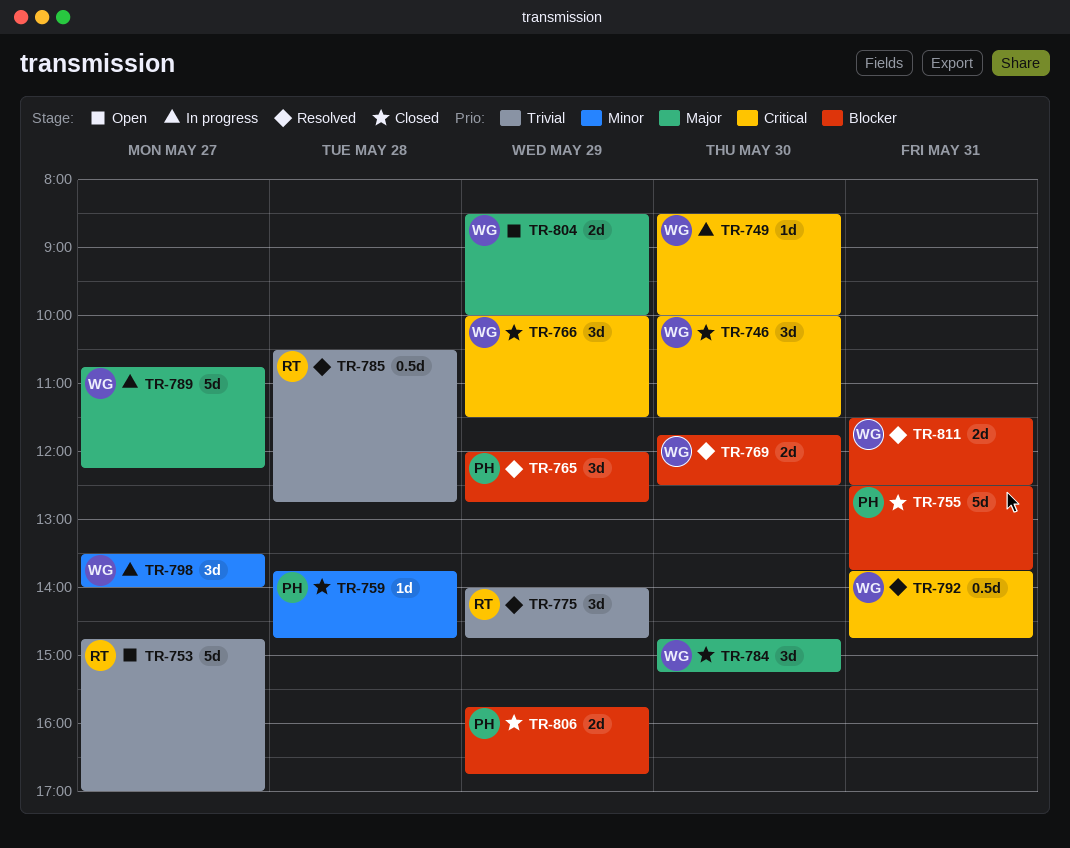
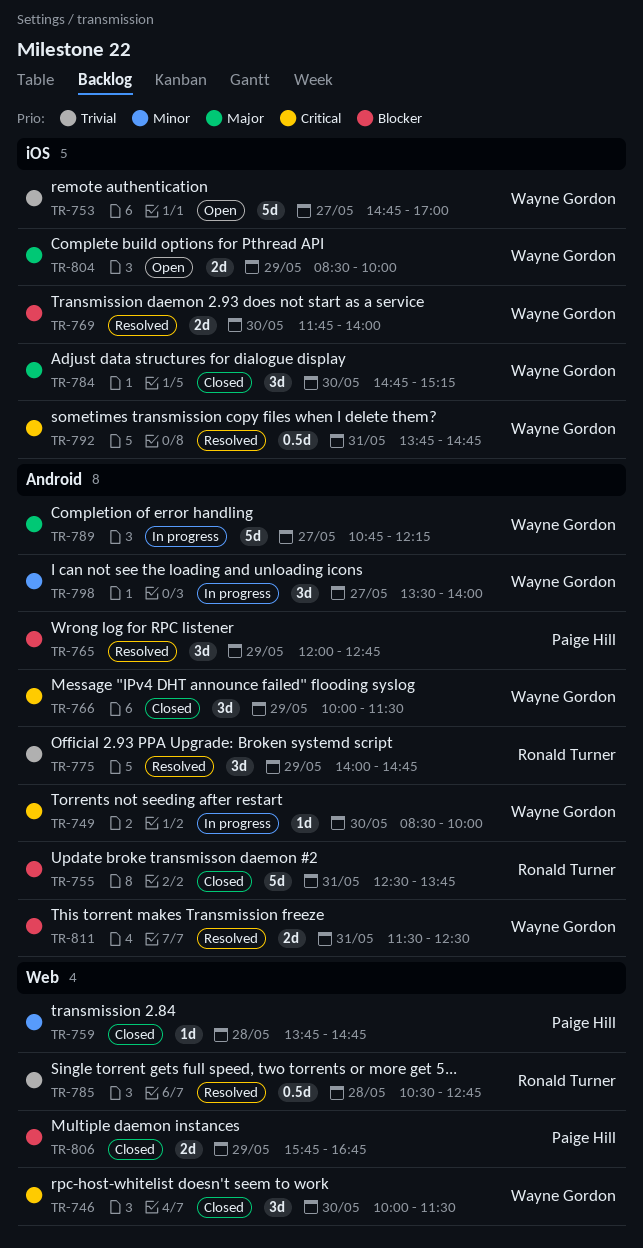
TR-753, owner: Ronald Turner -> Wayne Gordon
TR-755, owner: Paige Hill -> Ronald Turner
TR-769, ends: 12:30 -> 14:00

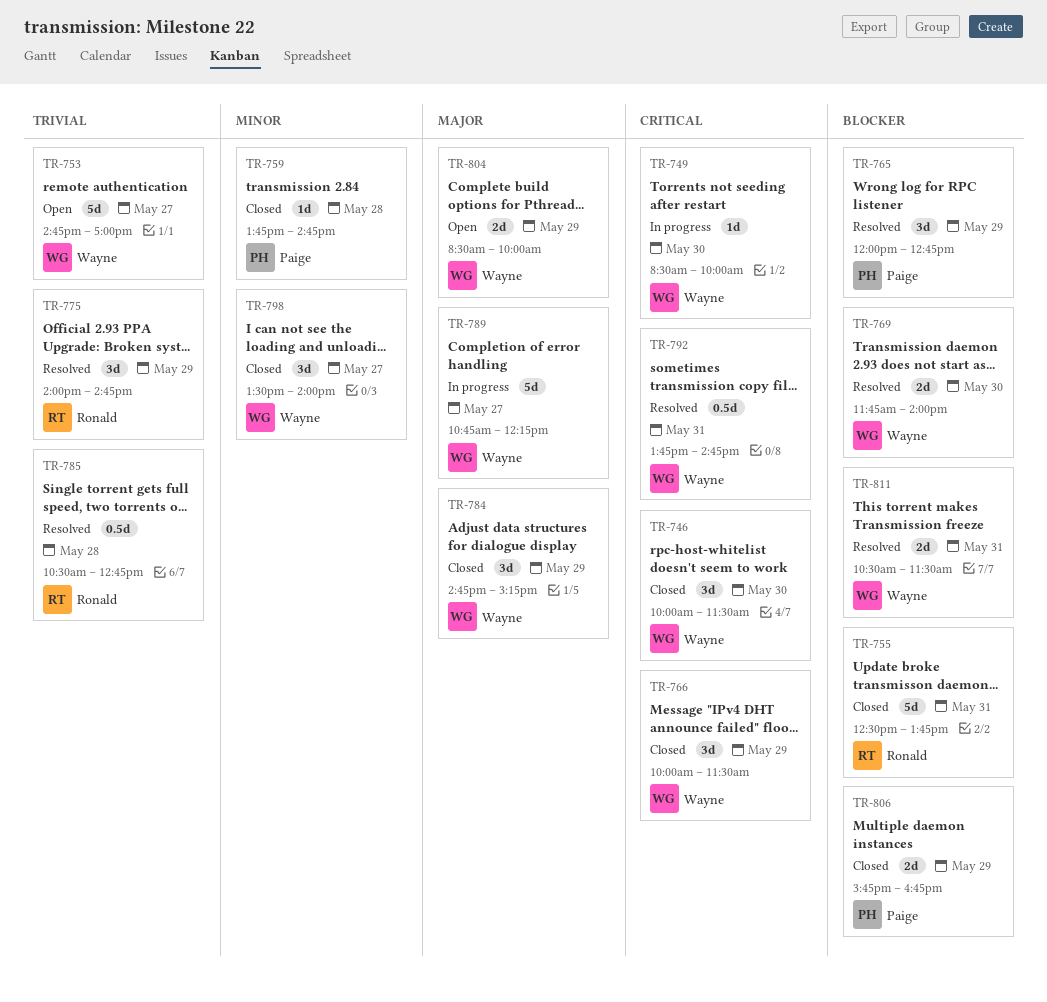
TR-784, day: May 30 -> May 29
TR-798, status: In progress -> Closed
TR-811, begins: 11:30 -> 10:30
TR-811, ends: 12:30 -> 11:30

